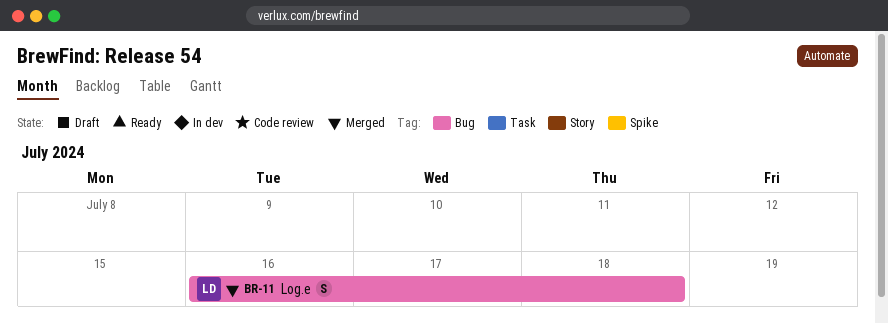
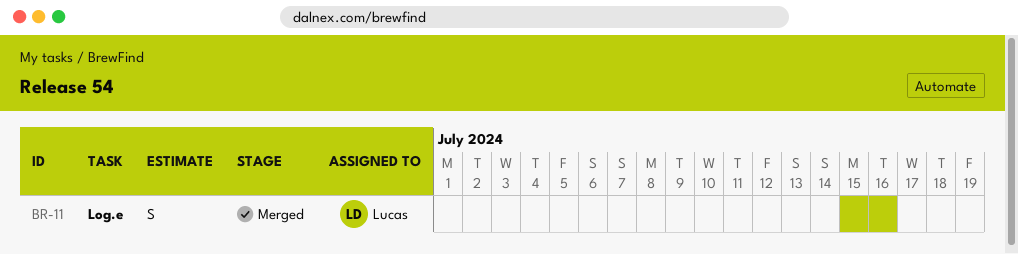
BR-11, start: Jul 16 -> Jul 15
BR-11, due: Jul 18 -> Jul 16

